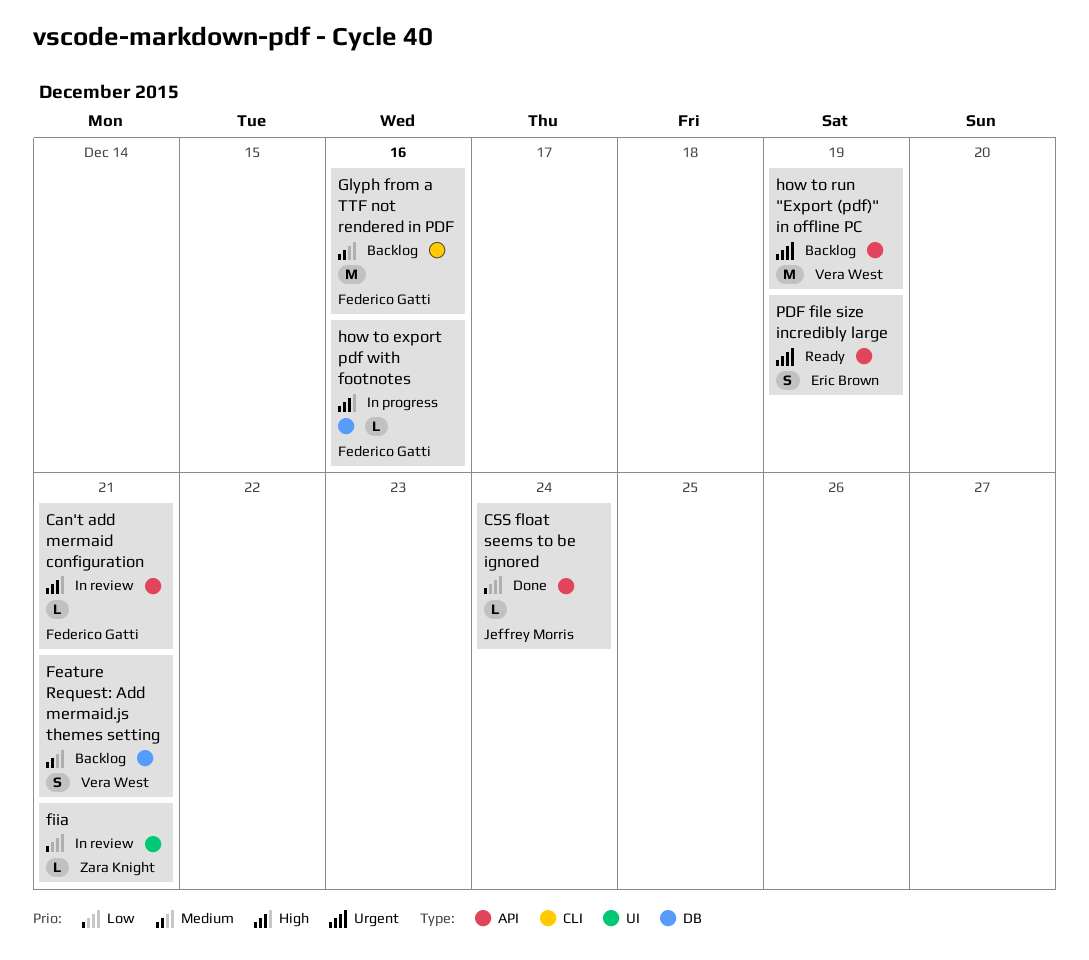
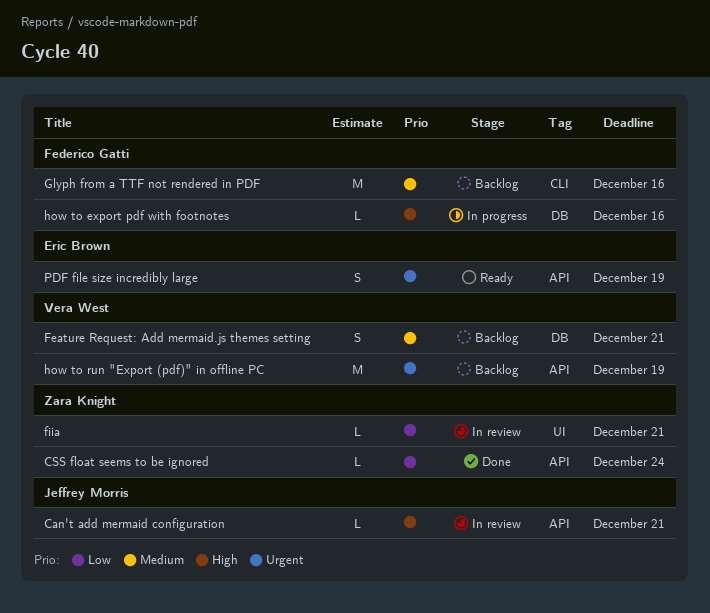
Can't add mermaid configuration, owner: Federico Gatti -> Jeffrey Morris
CSS float seems to be ignored, owner: Jeffrey Morris -> Zara Knight

